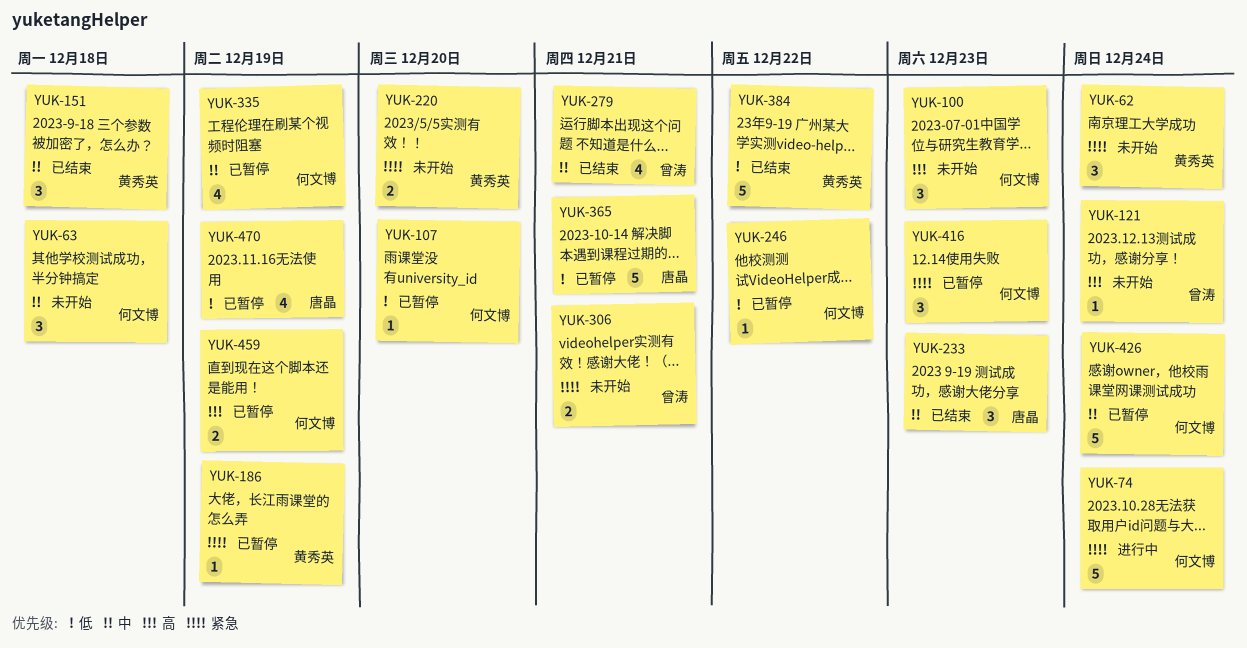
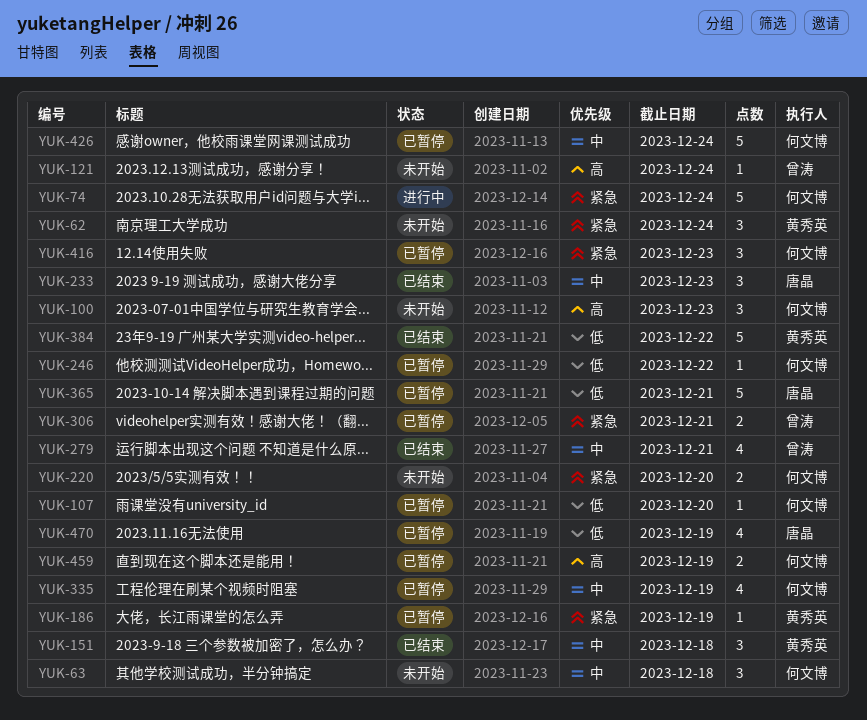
YUK-220, owner: 黄秀英 -> 何文博
YUK-306, status: 未开始 -> 已暂停

